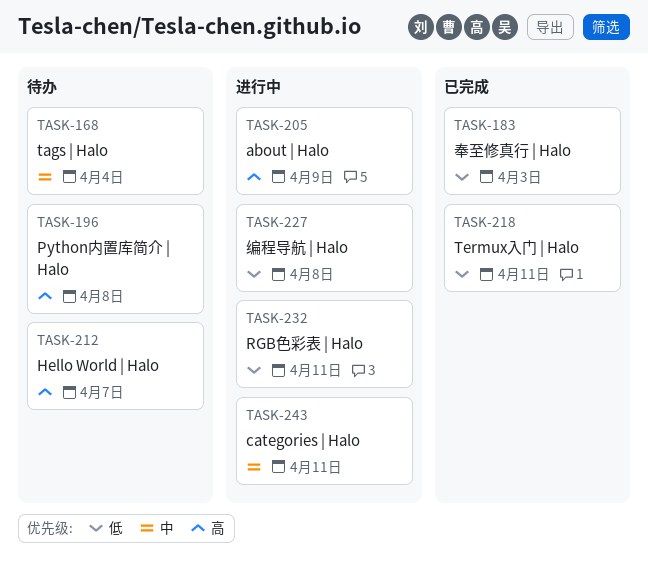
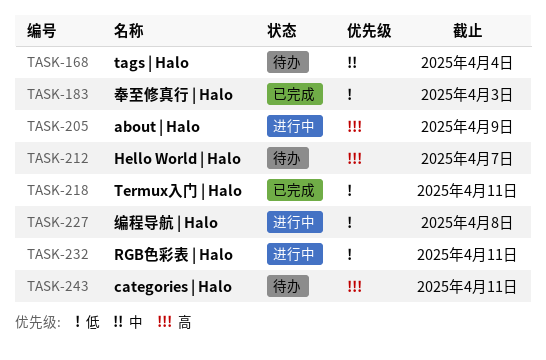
TASK-196: present -> none
TASK-243, status: 进行中 -> 待办
TASK-243, priority: 中 -> 高

